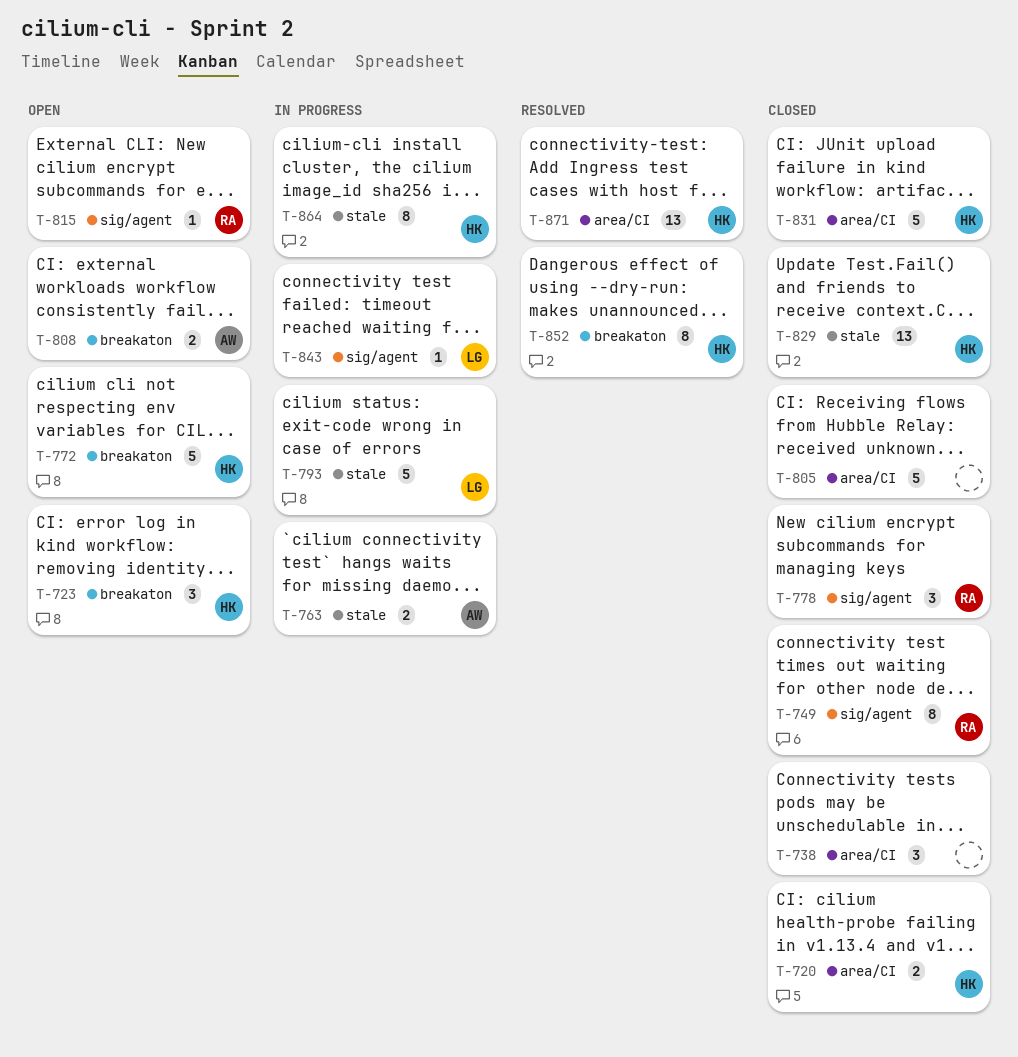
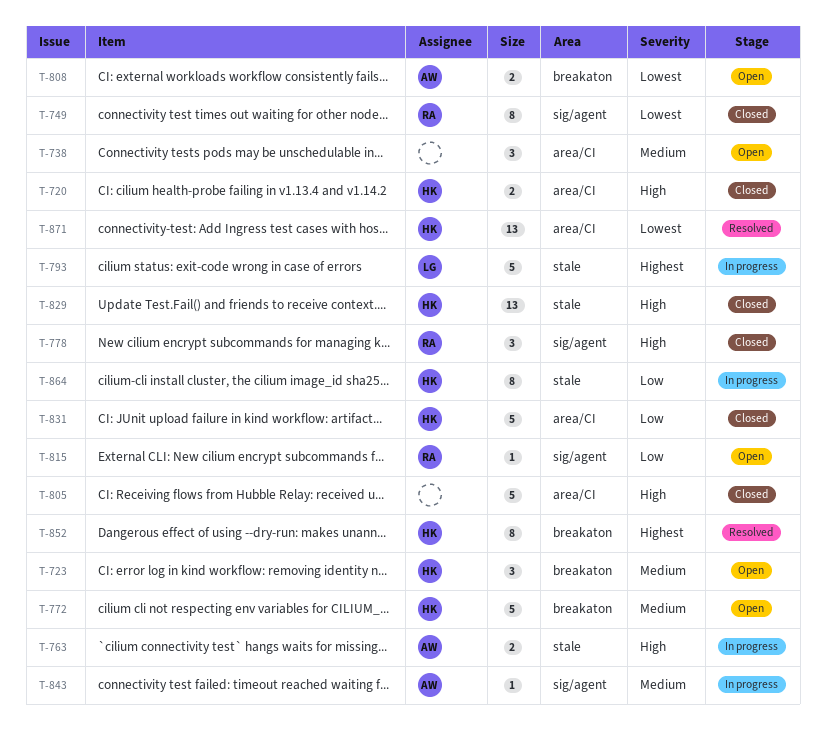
T-738, status: Closed -> Open
T-843, owner: LG -> AW

